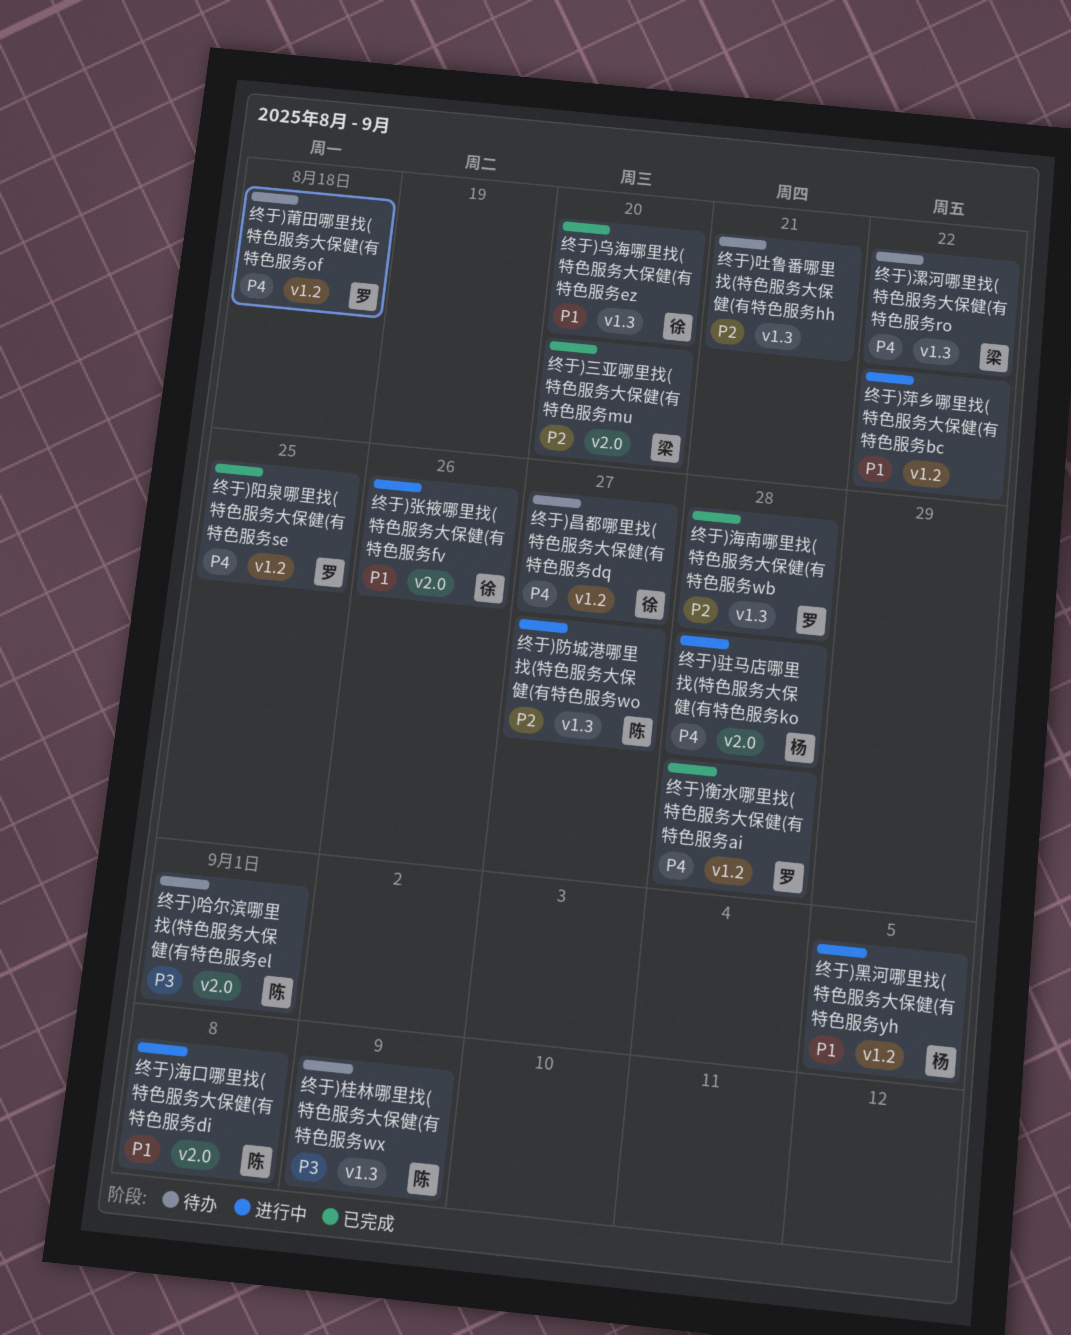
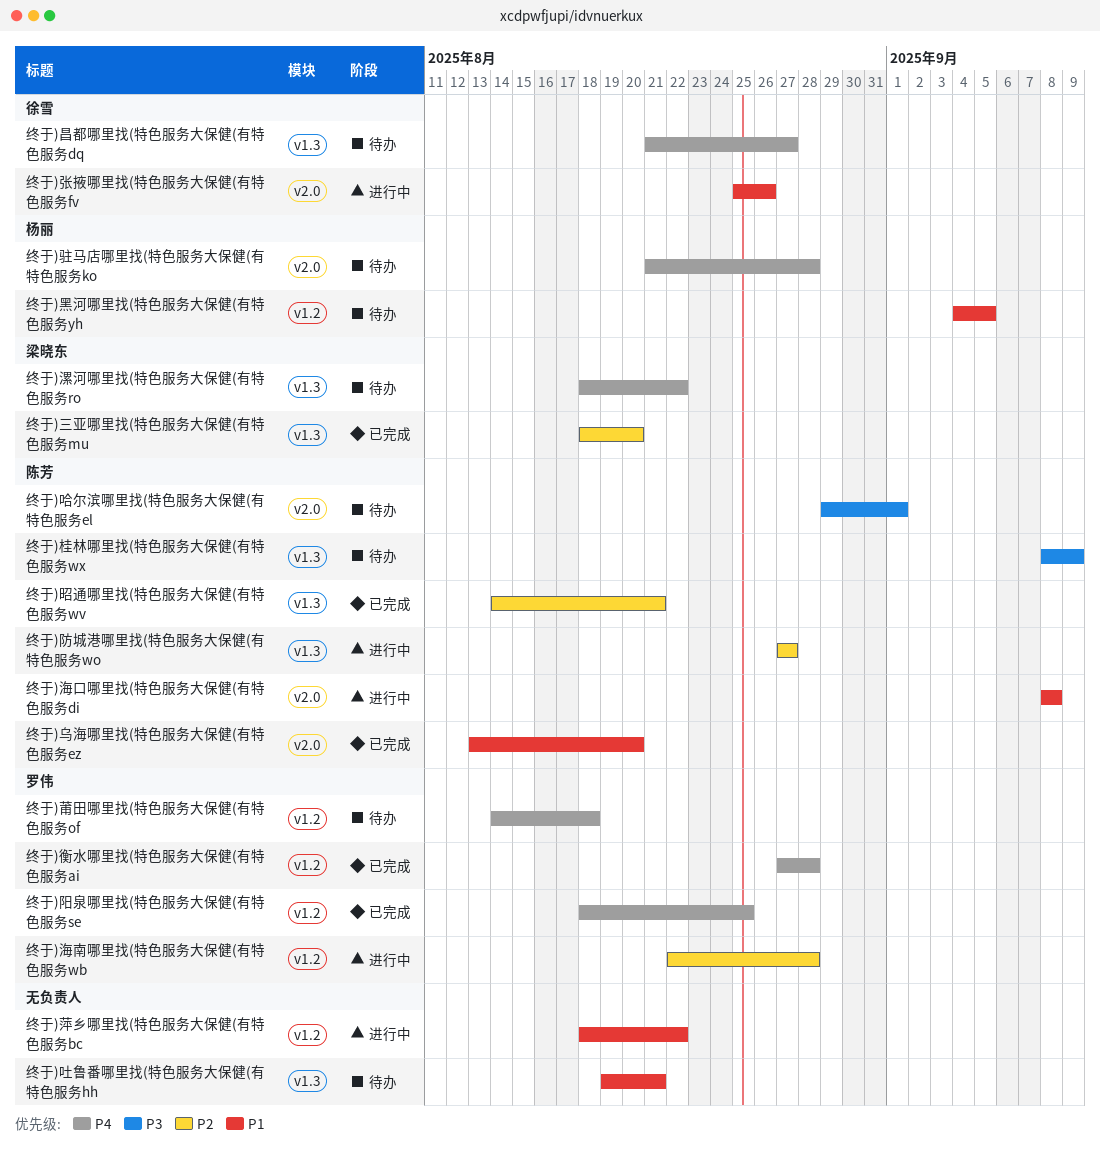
终于)三亚哪里找(特色服务大保健(有特色服务mu, label: v2.0 -> v1.3
终于)乌海哪里找(特色服务大保健(有特色服务ez, owner: 徐雪 -> 陈芳
终于)乌海哪里找(特色服务大保健(有特色服务ez, label: v1.3 -> v2.0
终于)吐鲁番哪里找(特色服务大保健(有特色服务hh, priority: P2 -> P1
终于)昌都哪里找(特色服务大保健(有特色服务dq, label: v1.2 -> v1.3
终于)昭通哪里找(特色服务大保健(有特色服务wv: none -> present
终于)海南哪里找(特色服务大保健(有特色服务wb, status: 已完成 -> 进行中
终于)海南哪里找(特色服务大保健(有特色服务wb, label: v1.3 -> v1.2
终于)驻马店哪里找(特色服务大保健(有特色服务ko, status: 进行中 -> 待办
终于)黑河哪里找(特色服务大保健(有特色服务yh, status: 进行中 -> 待办

